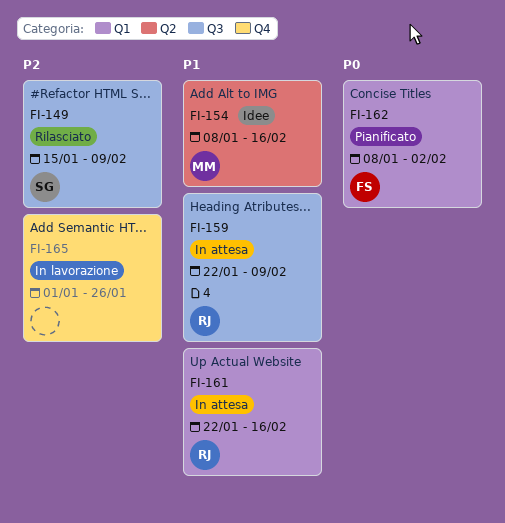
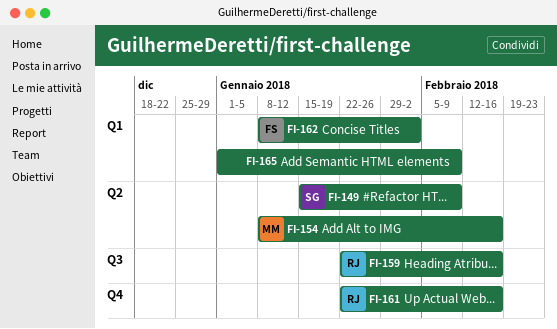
FI-149, label: Q3 -> Q2
FI-159, due: Feb 9 -> Feb 16
FI-161, label: Q1 -> Q4
FI-165, label: Q4 -> Q1
FI-165, due: Jan 26 -> Feb 9

